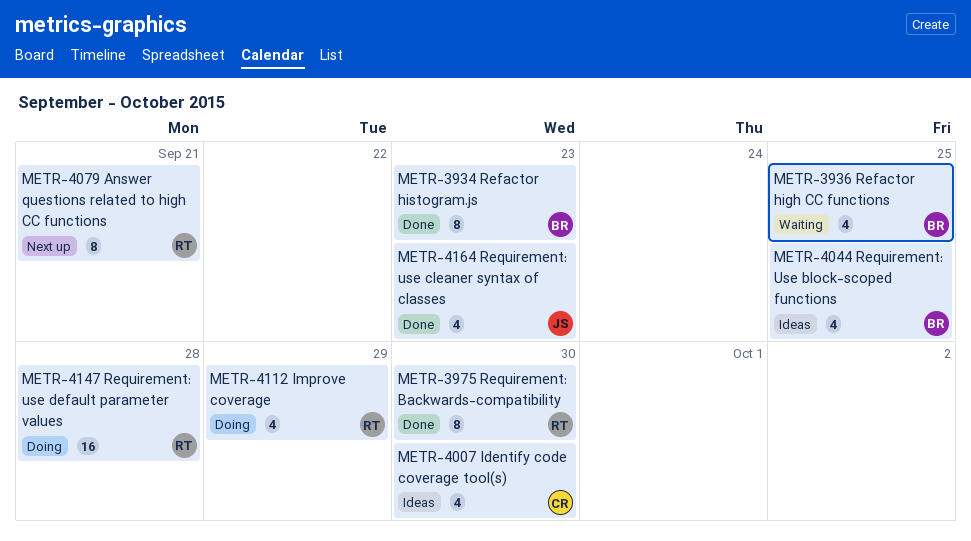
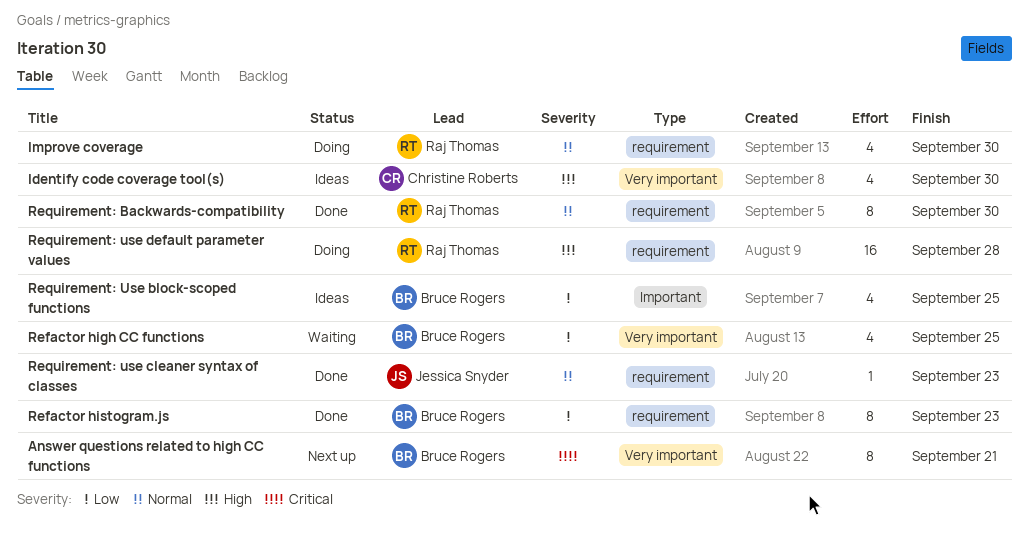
Answer questions related to high CC functions, owner: Raj Thomas -> Bruce Rogers
Improve coverage, due: Sep 29 -> Sep 30
Requirement: use cleaner syntax of classes, estimate: 4 -> 1

